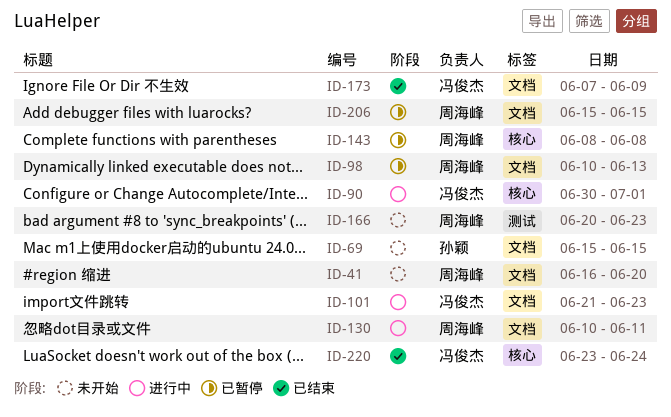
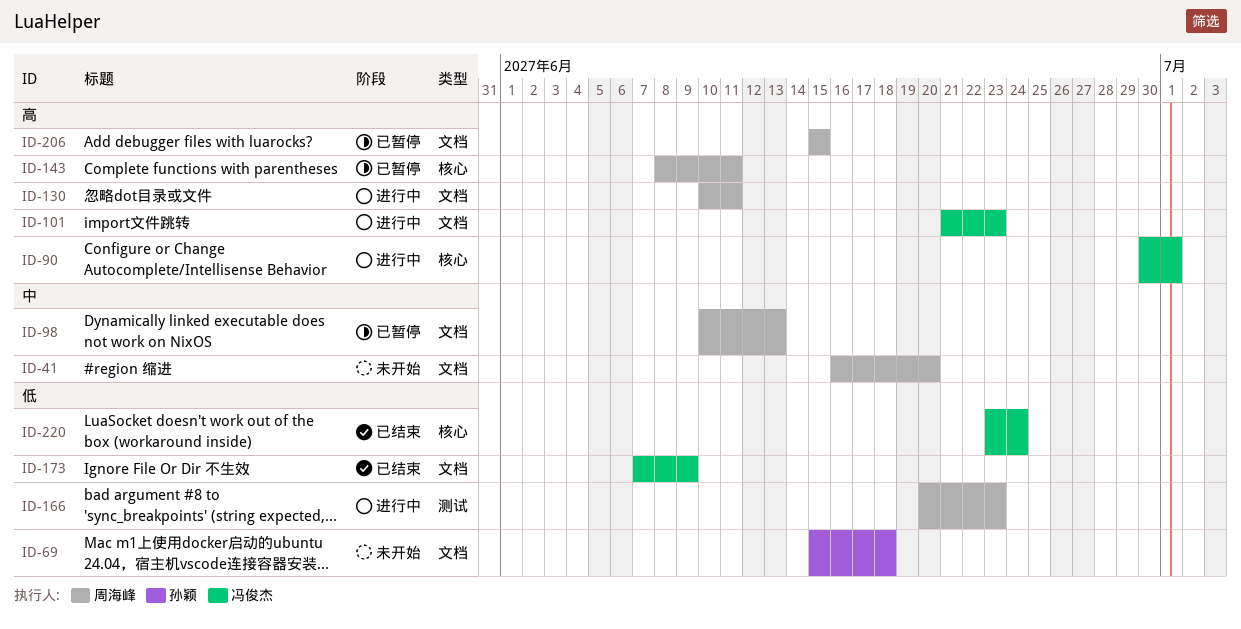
ID-69, due: Jun 15 -> Jun 18
ID-143, due: Jun 8 -> Jun 11
ID-166, status: 未开始 -> 进行中

